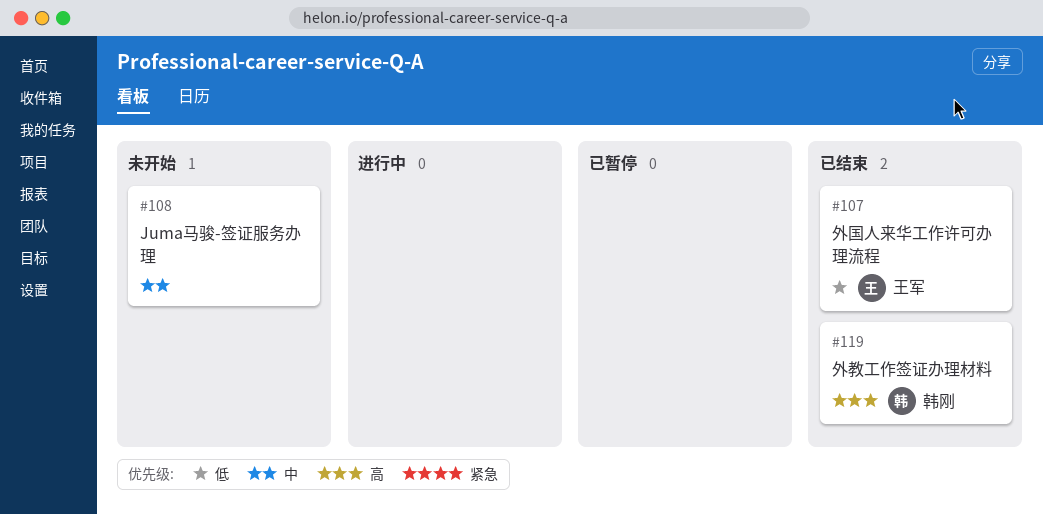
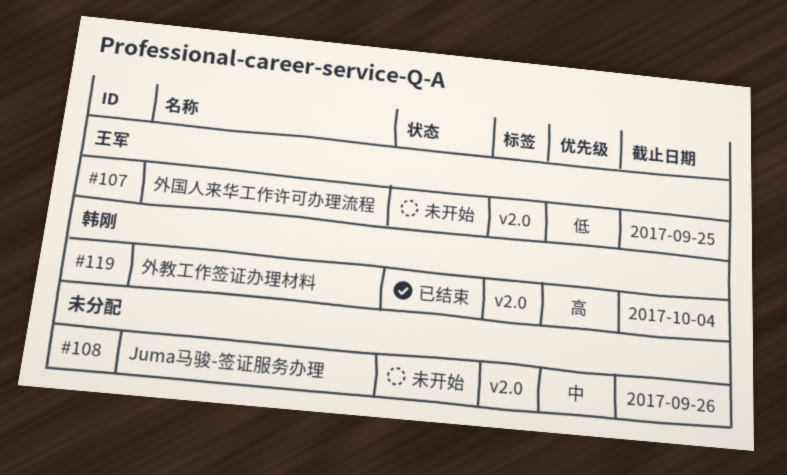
#107, status: 已结束 -> 未开始

